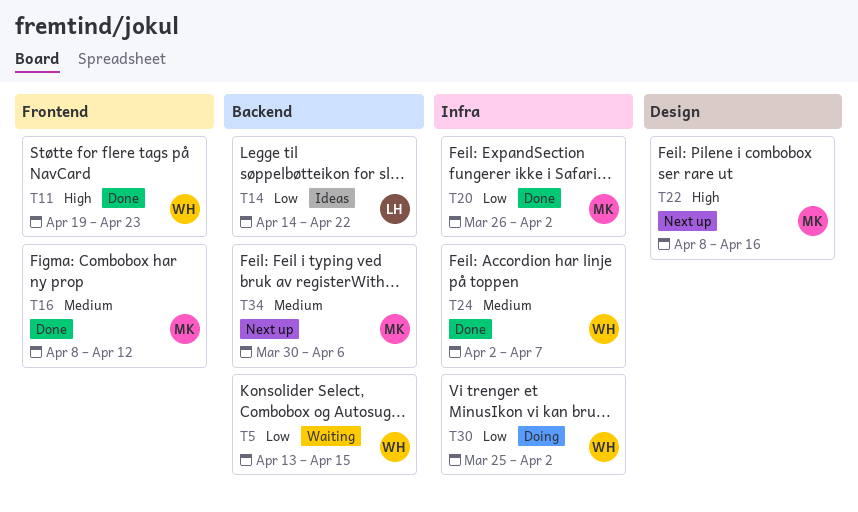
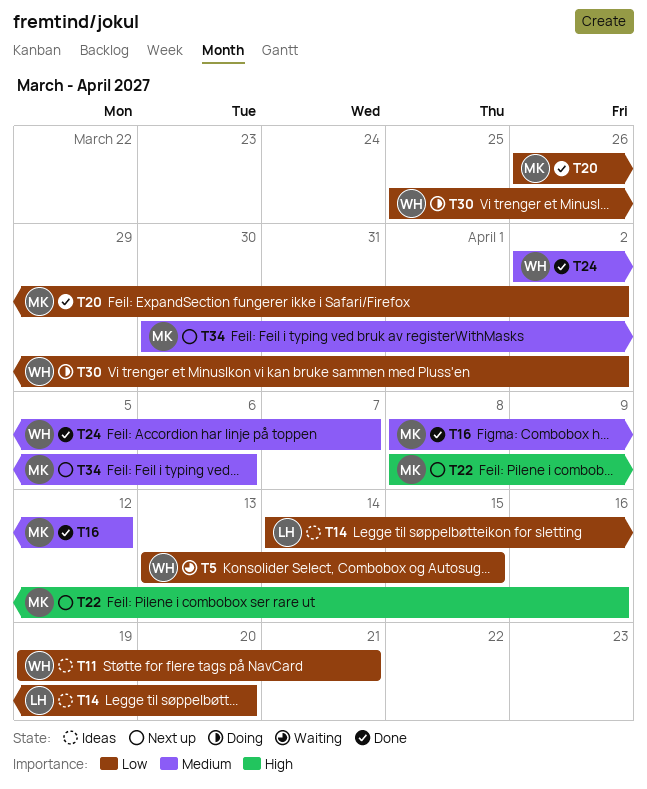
T11, status: Done -> Ideas
T11, priority: High -> Low
T11, due: Apr 23 -> Apr 21
T14, due: Apr 22 -> Apr 20

